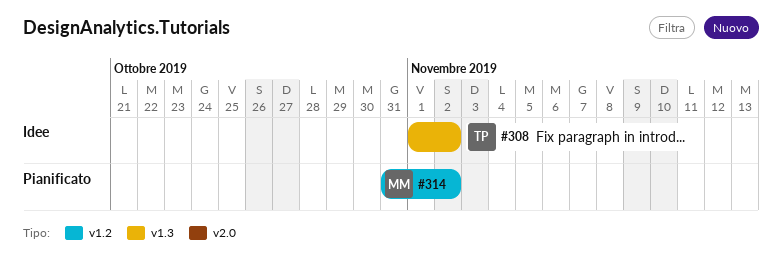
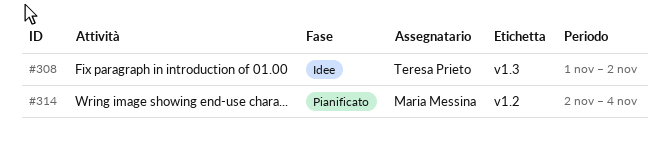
#314, start: Oct 31 -> Nov 2
#314, due: Nov 2 -> Nov 4

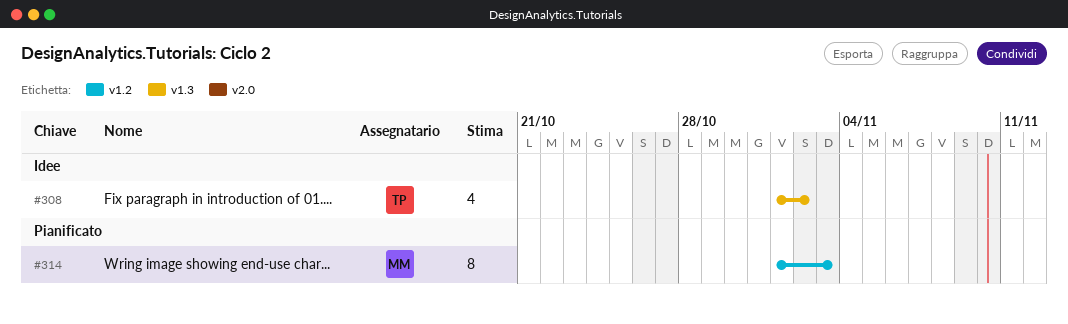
#314, start: Nov 2 -> Nov 1
#314, due: Nov 4 -> Nov 3

